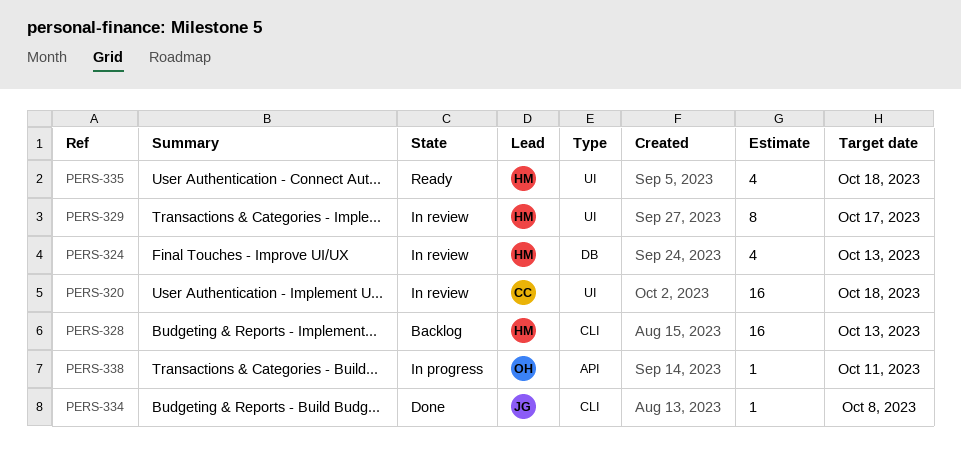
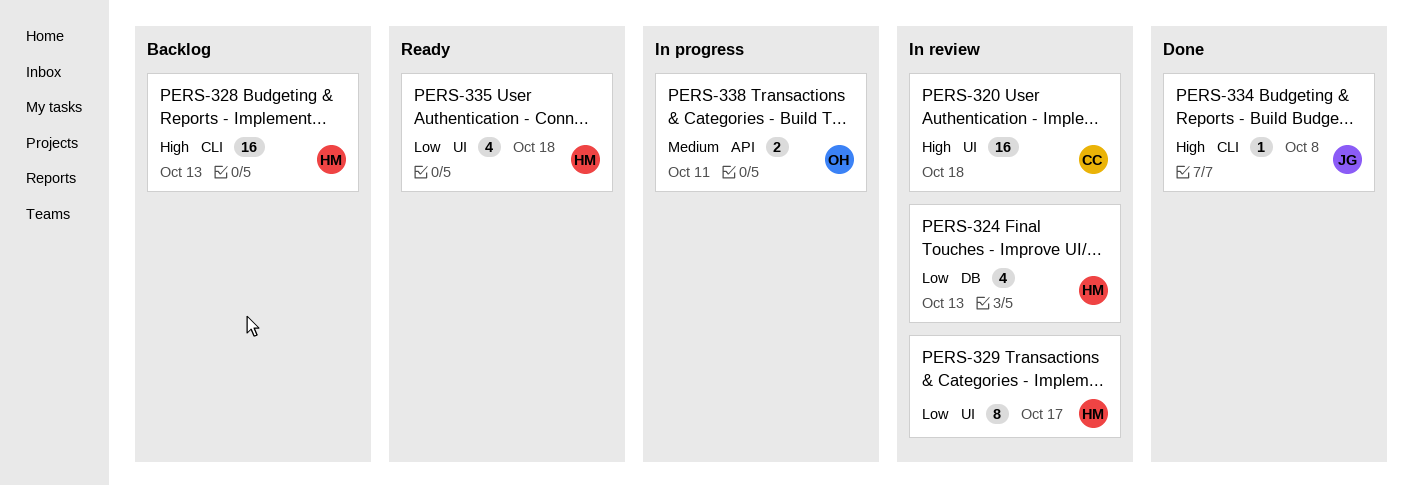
PERS-338, estimate: 1 -> 2

